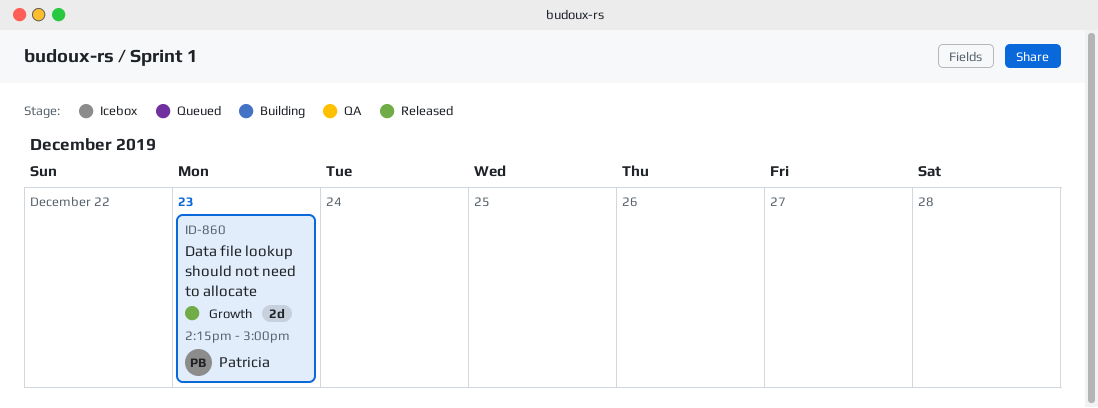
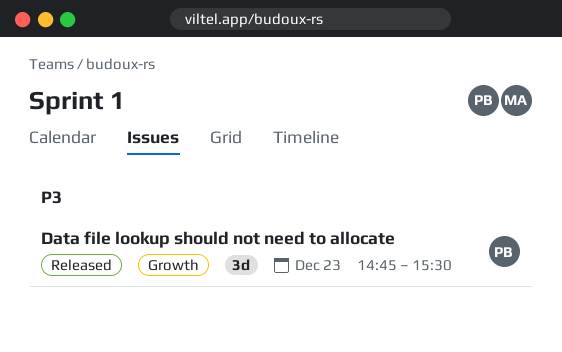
Data file lookup should not need to allocate, estimate: 2d -> 3d
Data file lookup should not need to allocate, begins: 14:15 -> 14:45
Data file lookup should not need to allocate, ends: 15:00 -> 15:30

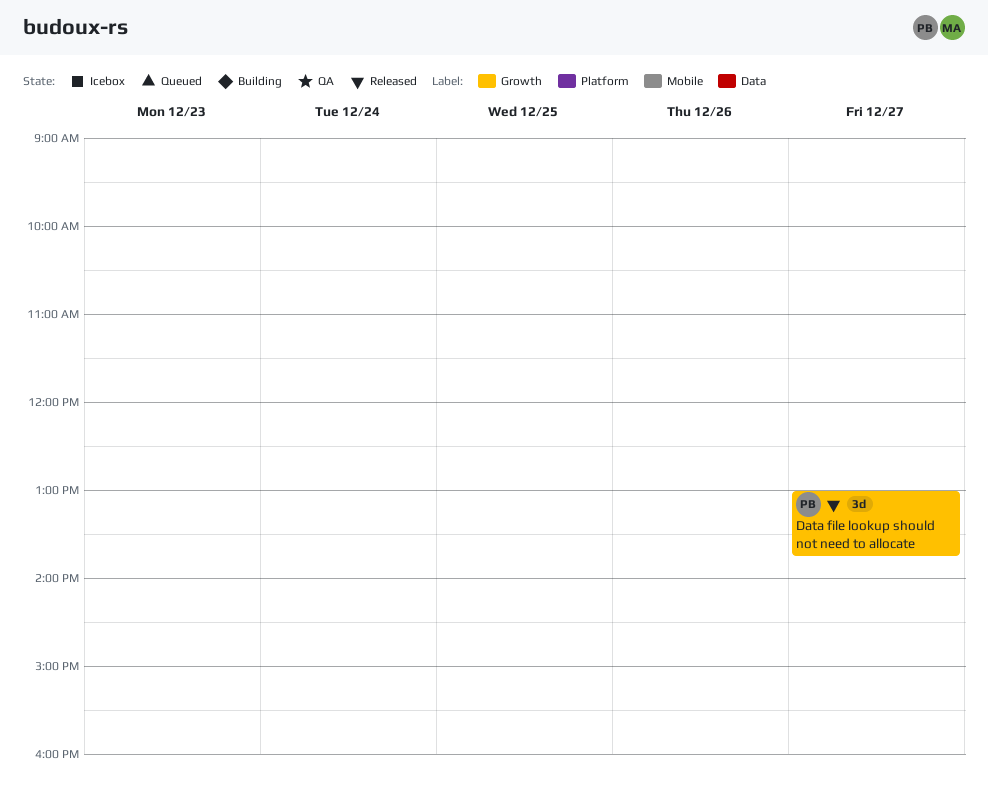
Data file lookup should not need to allocate, day: Dec 23 -> Dec 27
Data file lookup should not need to allocate, begins: 14:45 -> 13:00
Data file lookup should not need to allocate, ends: 15:30 -> 13:45

